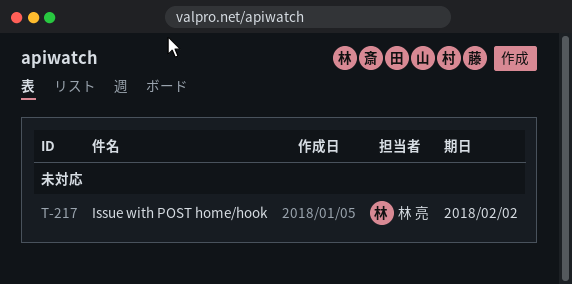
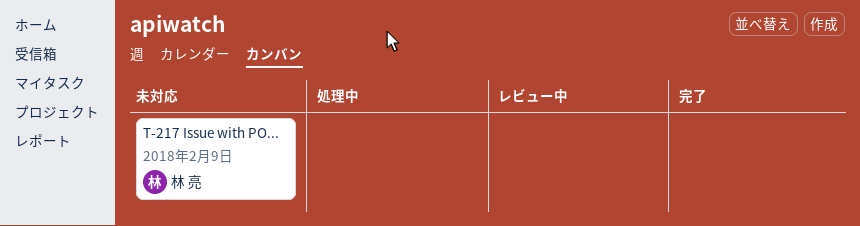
T-217, due: Feb 2 -> Feb 9

